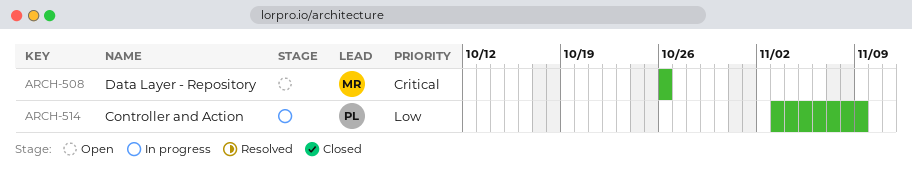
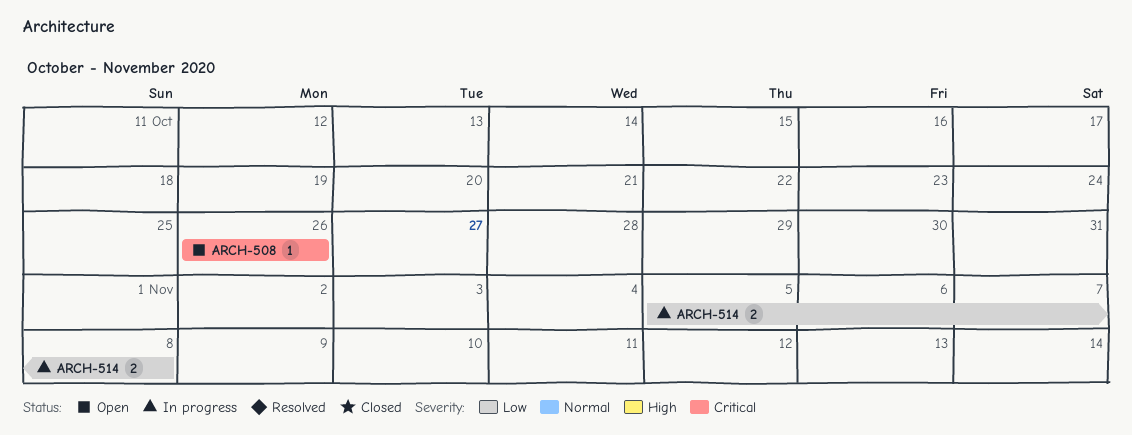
ARCH-514, start: Nov 3 -> Nov 5
ARCH-514, due: Nov 9 -> Nov 8

